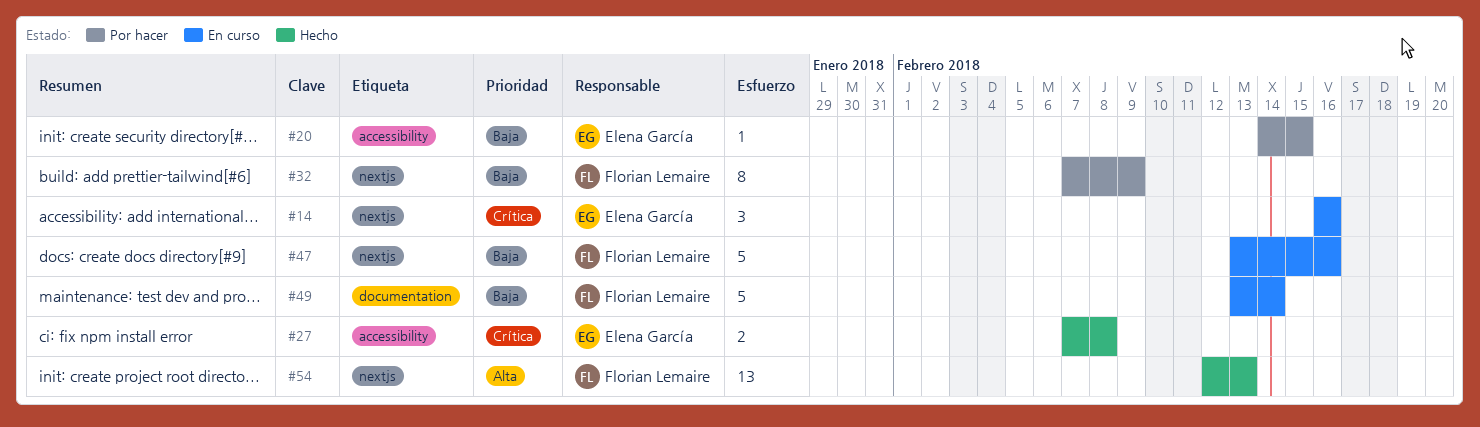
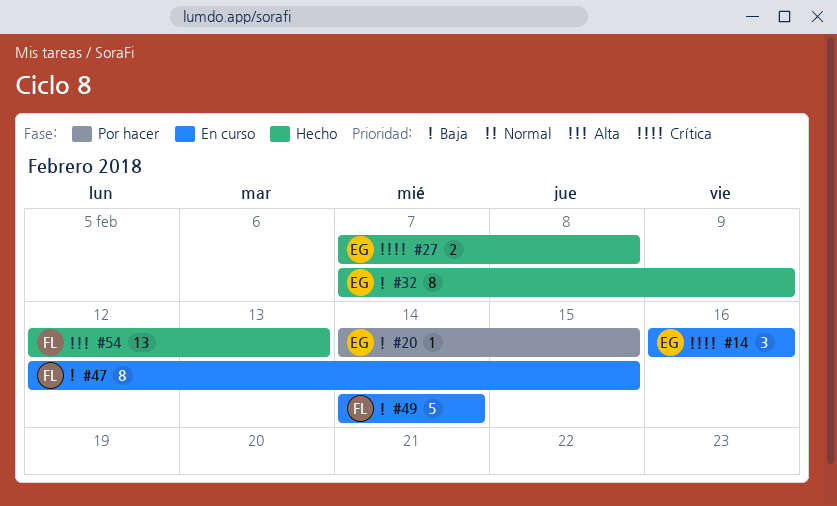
#32, status: Por hacer -> Hecho
#32, owner: Florian Lemaire -> Elena García
#47, estimate: 5 -> 8
#47, start: Feb 13 -> Feb 12
#47, due: Feb 16 -> Feb 15
#49, start: Feb 13 -> Feb 14

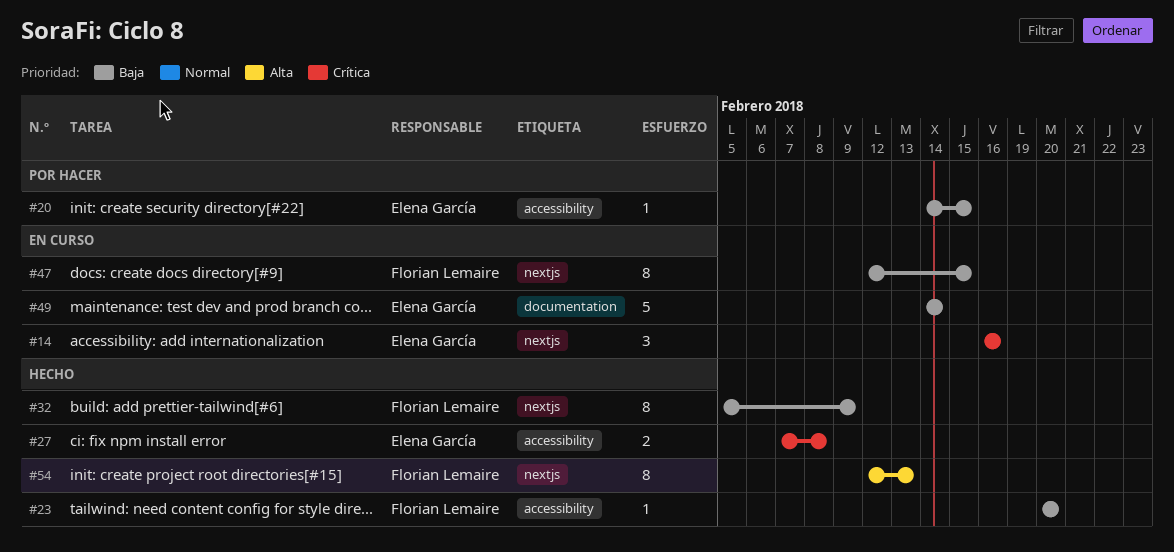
#23: none -> present
#32, owner: Elena García -> Florian Lemaire
#32, start: Feb 7 -> Feb 5
#49, owner: Florian Lemaire -> Elena García
#54, estimate: 13 -> 8

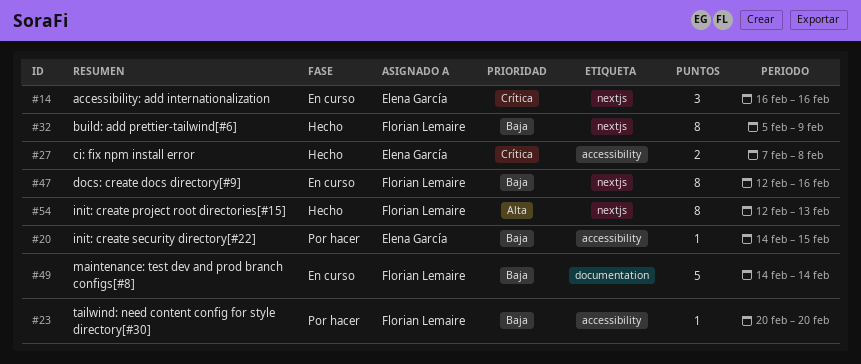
#23, status: Hecho -> Por hacer
#47, due: Feb 15 -> Feb 16
#49, owner: Elena García -> Florian Lemaire

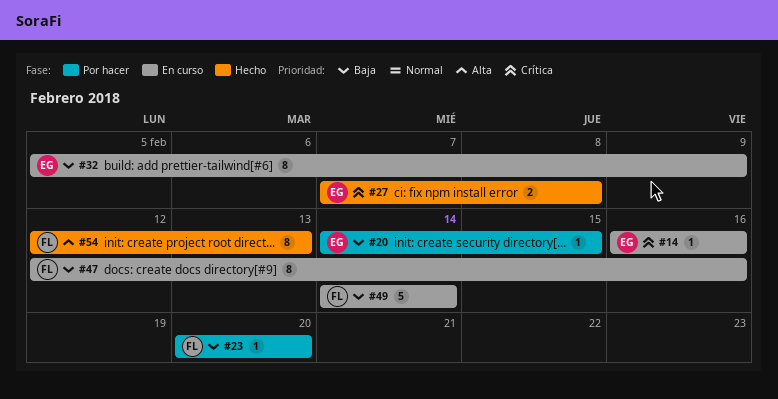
#14, estimate: 3 -> 1
#32, status: Hecho -> En curso
#32, owner: Florian Lemaire -> Elena García

